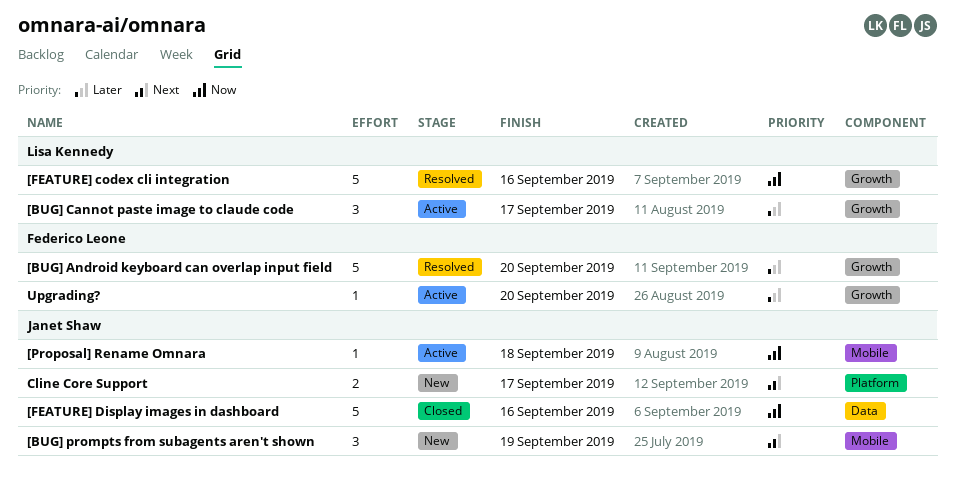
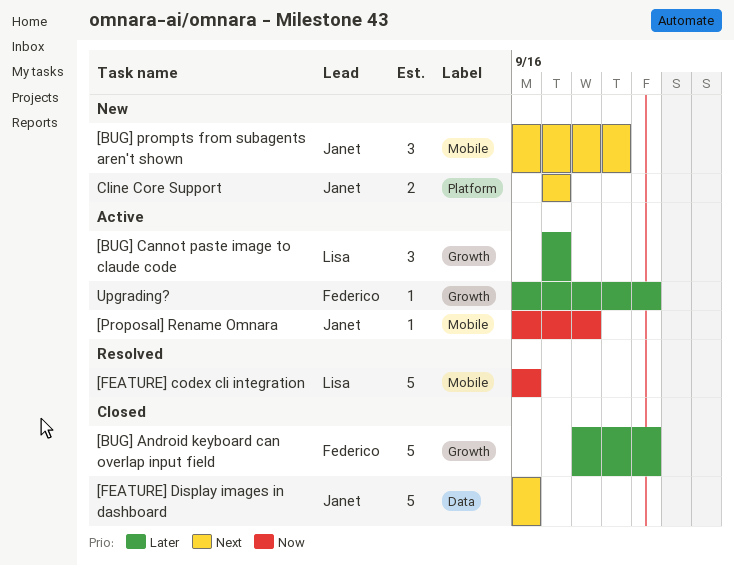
[BUG] Android keyboard can overlap input field, status: Resolved -> Closed
[FEATURE] codex cli integration, label: Growth -> Mobile
[FEATURE] Display images in dashboard, priority: Now -> Next

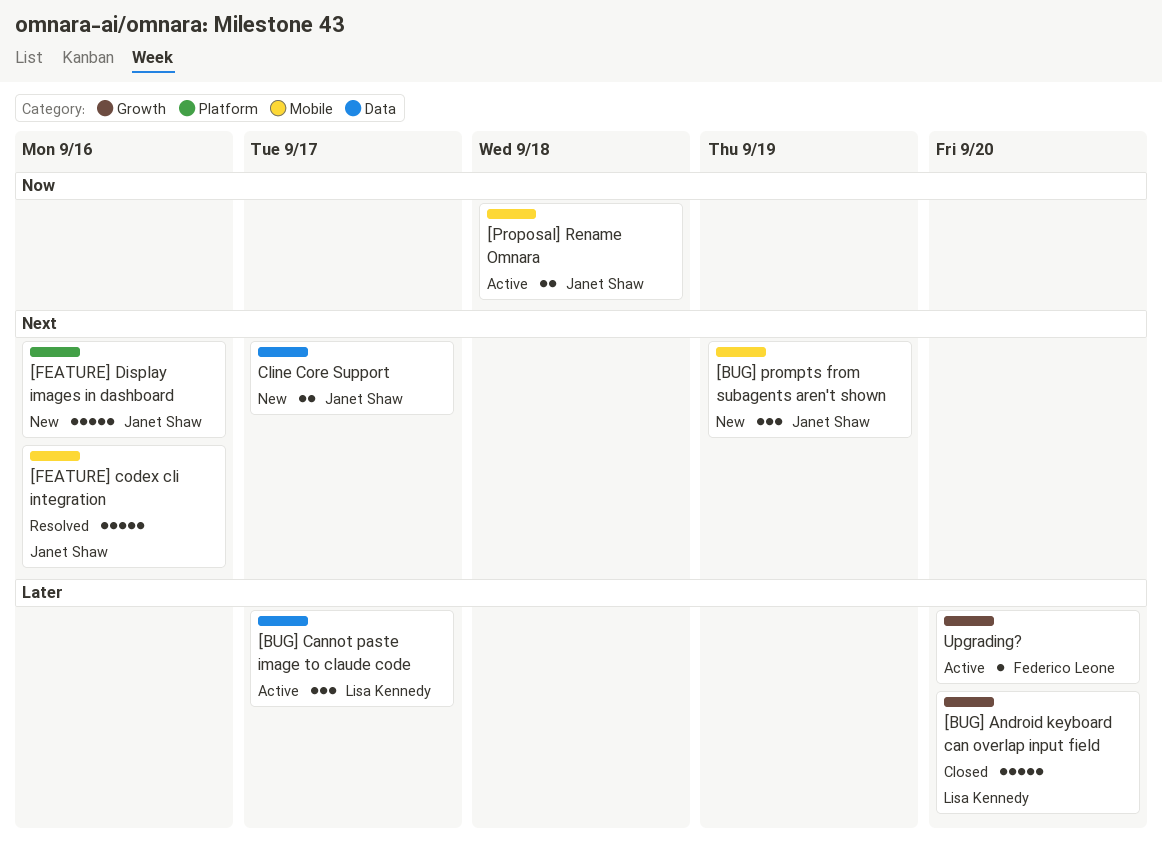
[BUG] Android keyboard can overlap input field, owner: Federico Leone -> Lisa Kennedy
[BUG] Cannot paste image to claude code, label: Growth -> Data
[FEATURE] codex cli integration, owner: Lisa Kennedy -> Janet Shaw
[FEATURE] codex cli integration, priority: Now -> Next
[FEATURE] Display images in dashboard, status: Closed -> New
[FEATURE] Display images in dashboard, label: Data -> Platform
[Proposal] Rename Omnara, estimate: 1 -> 2
Cline Core Support, label: Platform -> Data

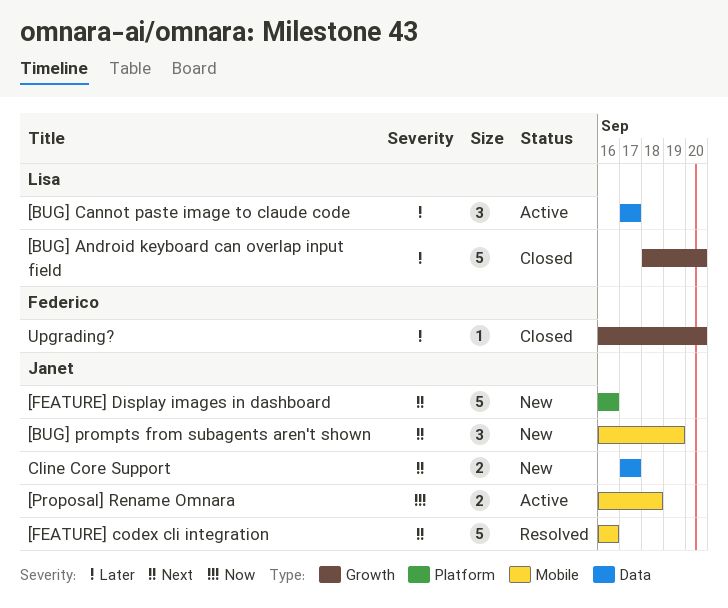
Upgrading?, status: Active -> Closed

